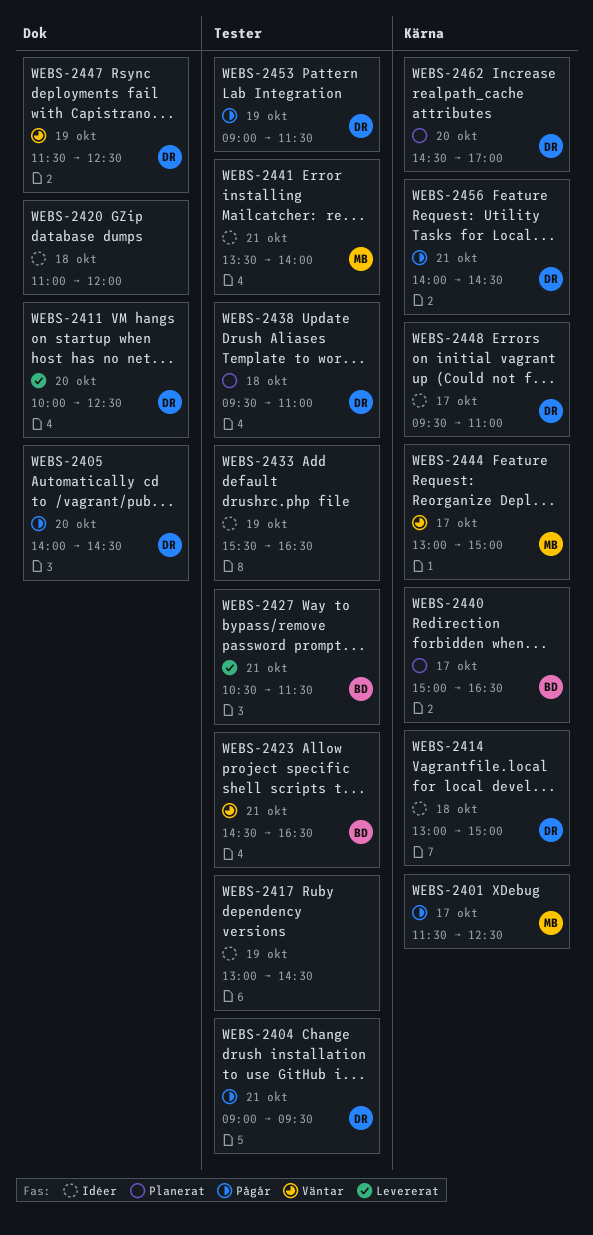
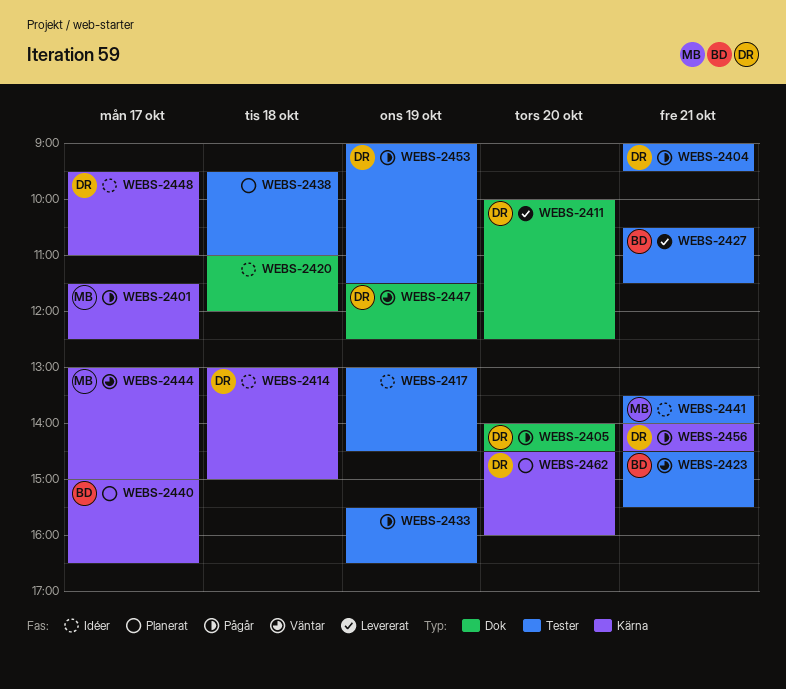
WEBS-2423, ends: 16:30 -> 15:30
WEBS-2433, status: Idéer -> Pågår
WEBS-2438, owner: DR -> none
WEBS-2462, ends: 17:00 -> 16:00

